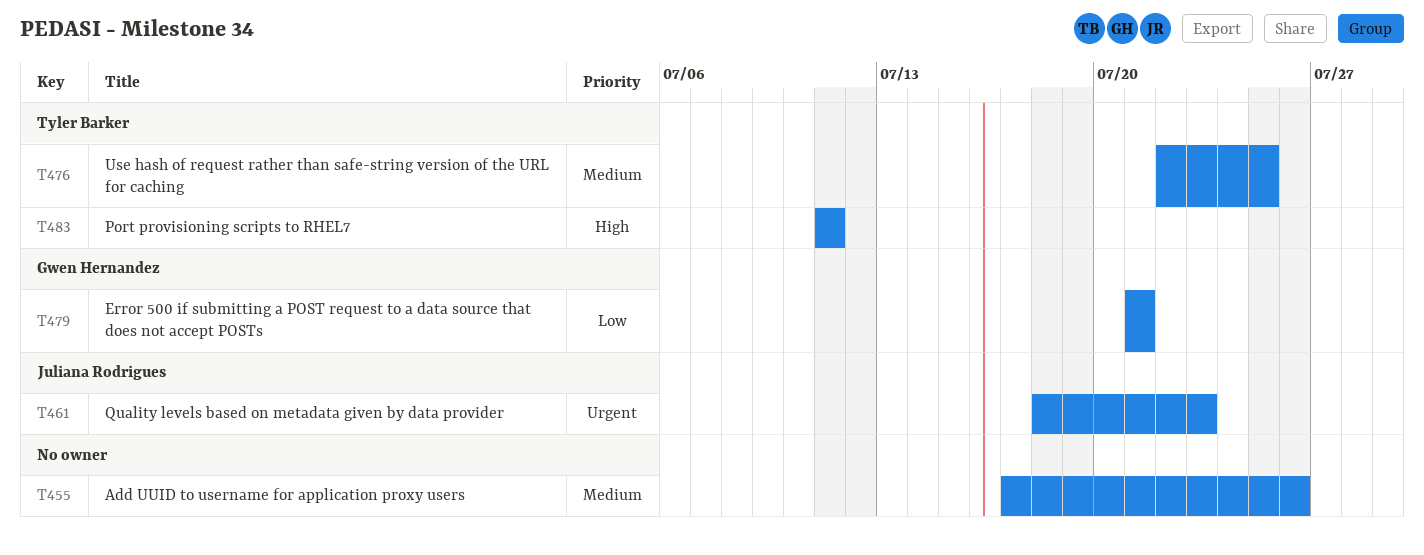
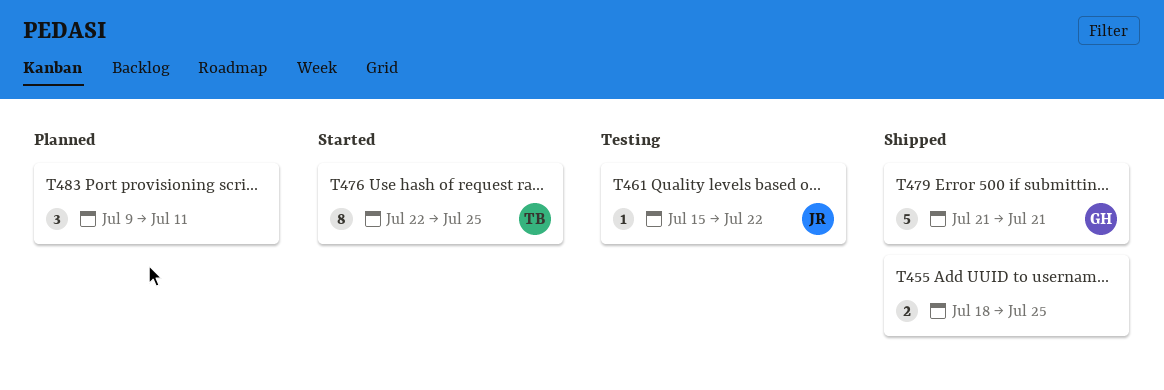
T455, start: Jul 17 -> Jul 18
T455, due: Jul 26 -> Jul 25
T461, start: Jul 18 -> Jul 15
T461, due: Jul 23 -> Jul 22
T483, owner: Tyler Barker -> none
T483, start: Jul 11 -> Jul 9

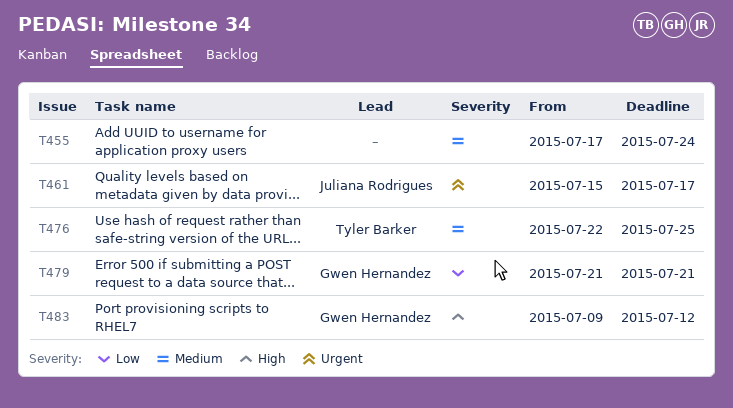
T455, start: Jul 18 -> Jul 17
T455, due: Jul 25 -> Jul 24
T461, due: Jul 22 -> Jul 17
T483, owner: none -> Gwen Hernandez
T483, due: Jul 11 -> Jul 12

